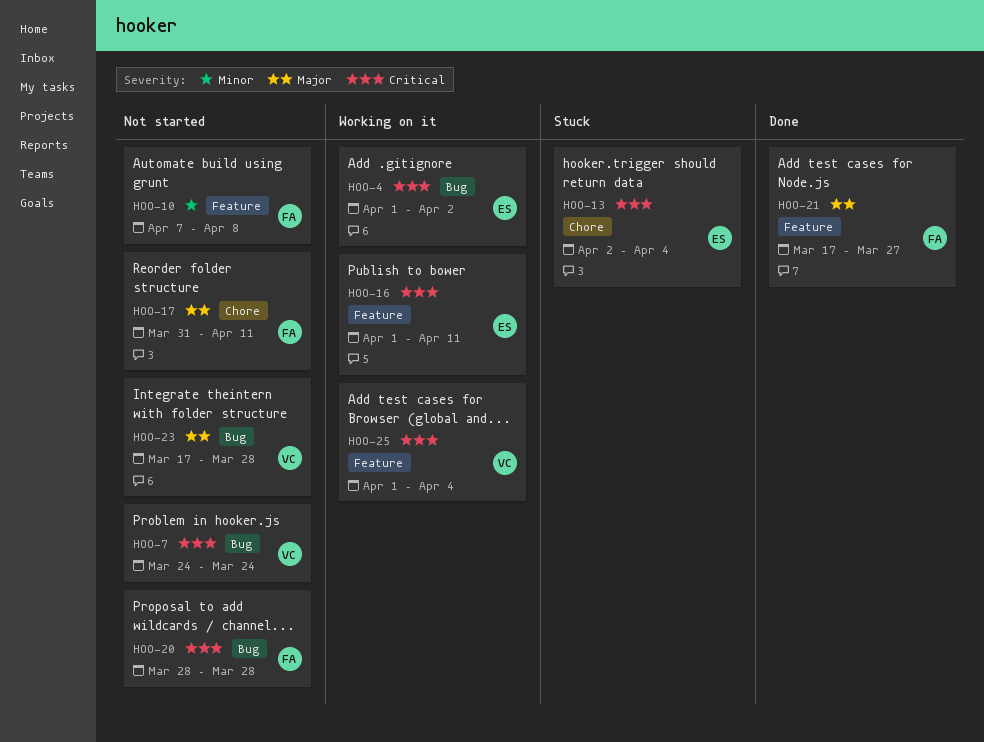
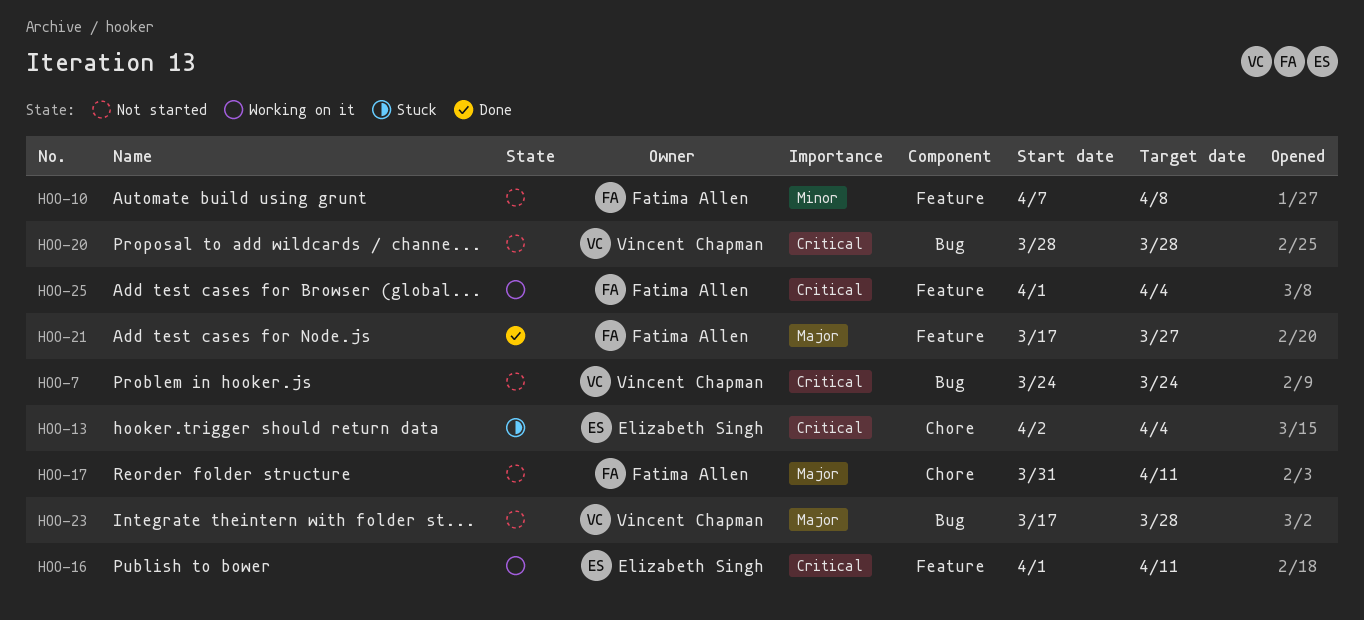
HOO-4: present -> none
HOO-20, owner: Fatima Allen -> Vincent Chapman
HOO-25, owner: Vincent Chapman -> Fatima Allen

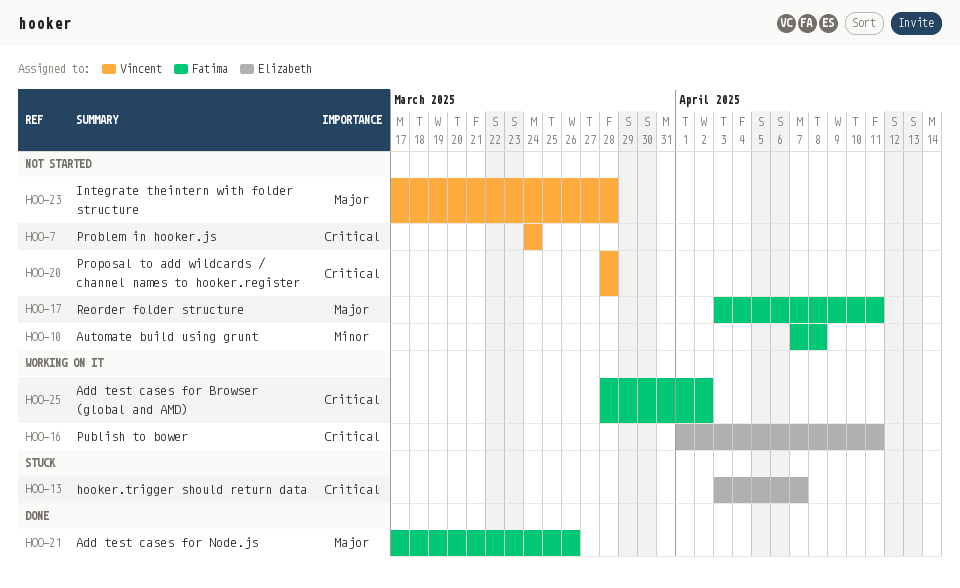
HOO-13, start: Apr 2 -> Apr 3
HOO-13, due: Apr 4 -> Apr 7
HOO-17, start: Mar 31 -> Apr 3
HOO-21, due: Mar 27 -> Mar 26
HOO-25, start: Apr 1 -> Mar 28
HOO-25, due: Apr 4 -> Apr 2

